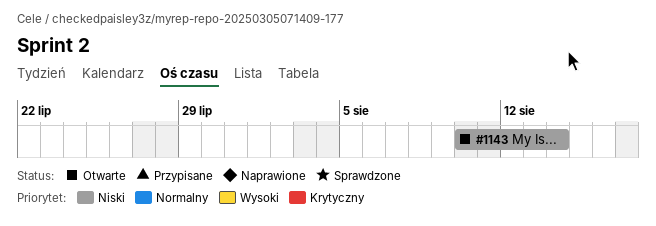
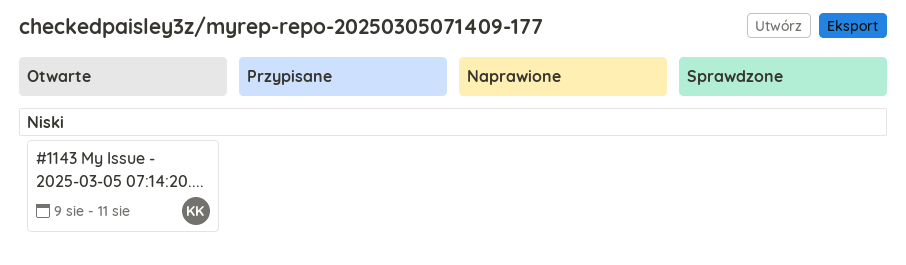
#1143, start: Aug 10 -> Aug 9
#1143, due: Aug 14 -> Aug 11

